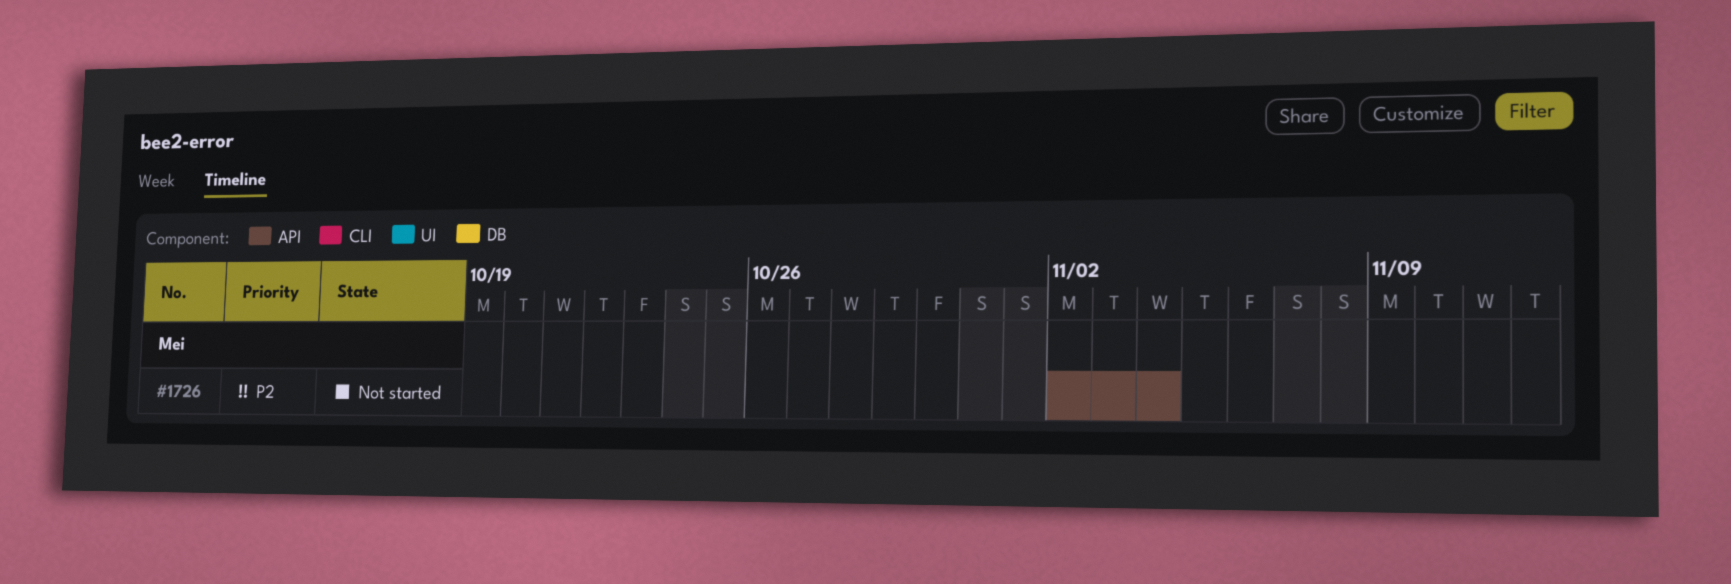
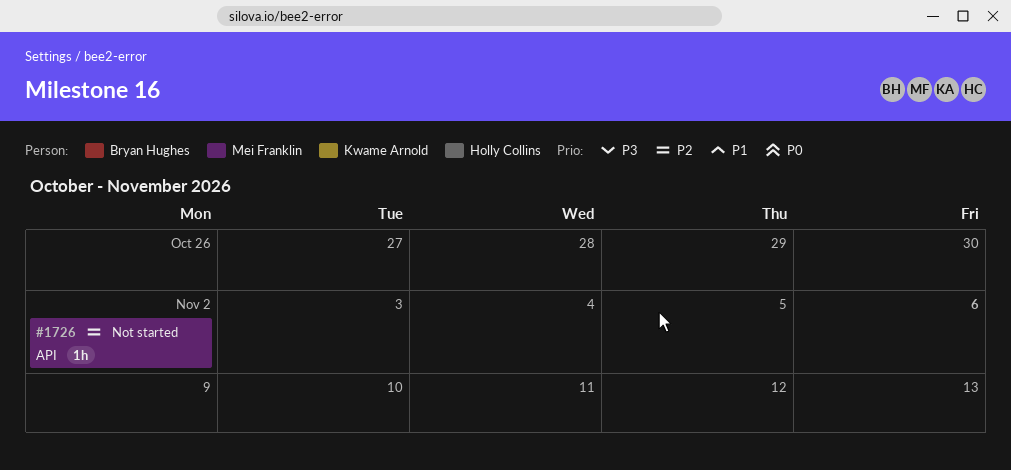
#1726, due: Nov 4 -> Nov 2

